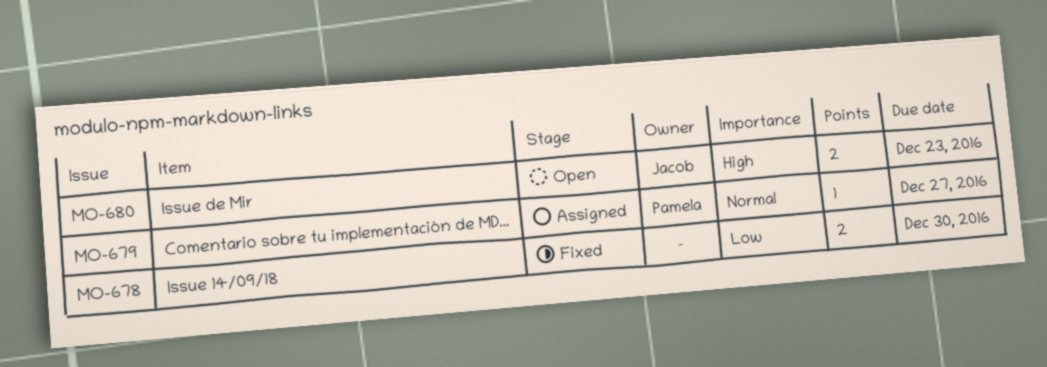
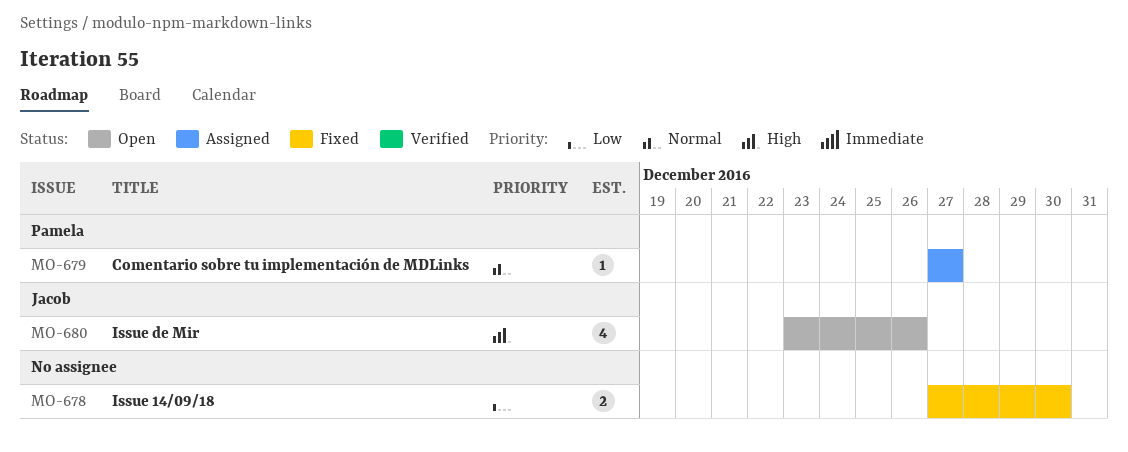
MO-680, estimate: 2 -> 4
MO-680, due: Dec 23 -> Dec 26

